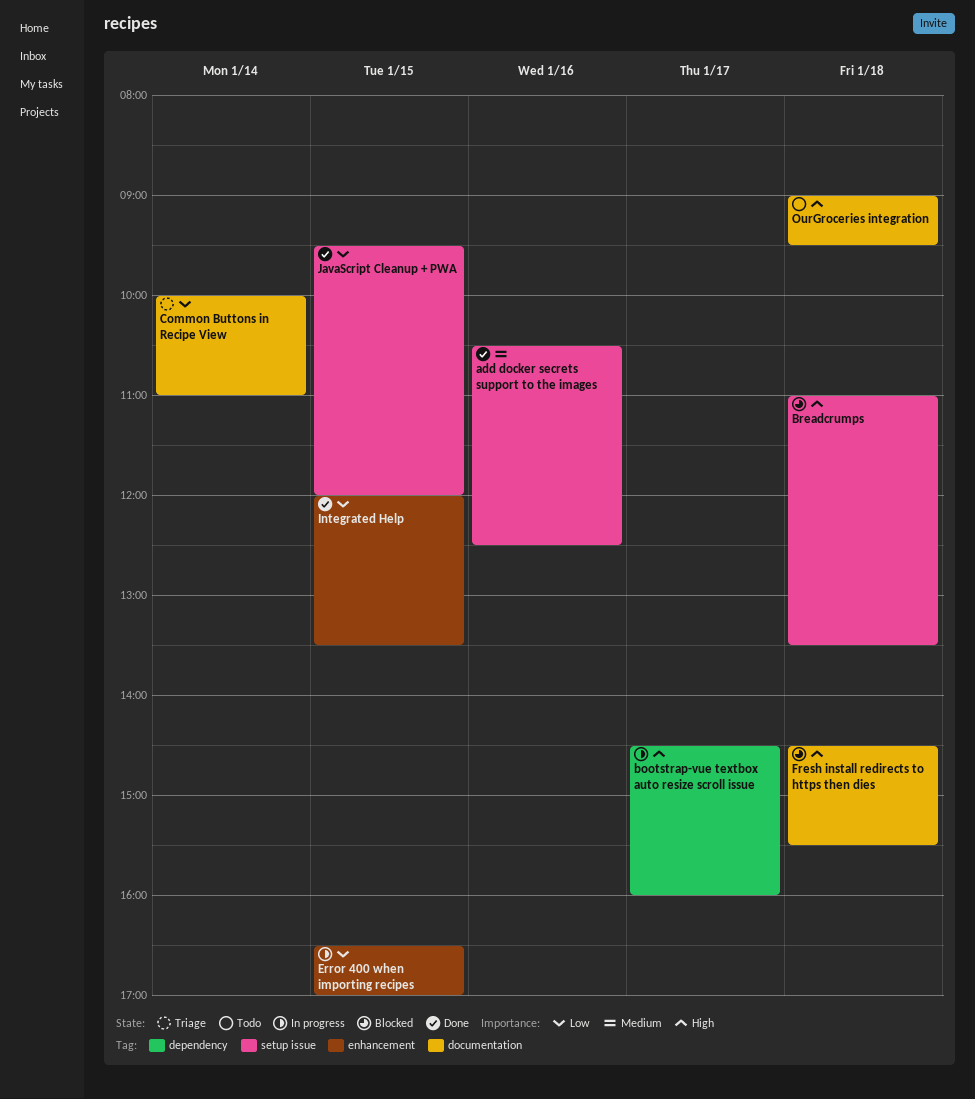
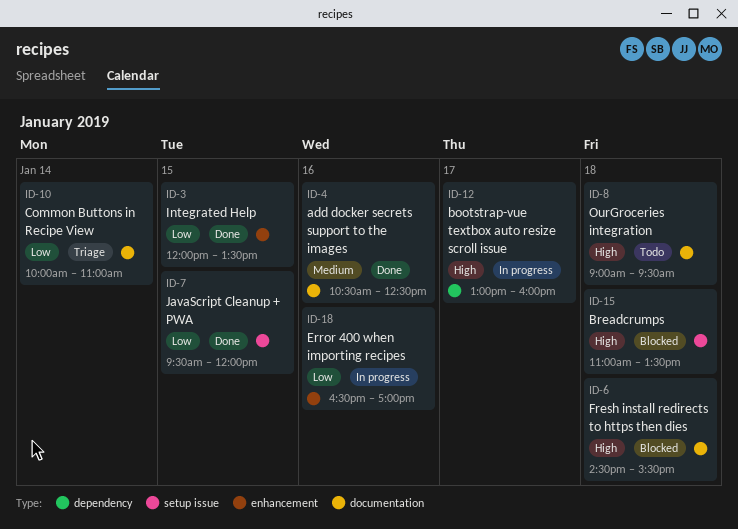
add docker secrets support to the images, label: setup issue -> documentation
bootstrap-vue textbox auto resize scroll issue, begins: 14:30 -> 13:00
Error 400 when importing recipes, day: Jan 15 -> Jan 16

